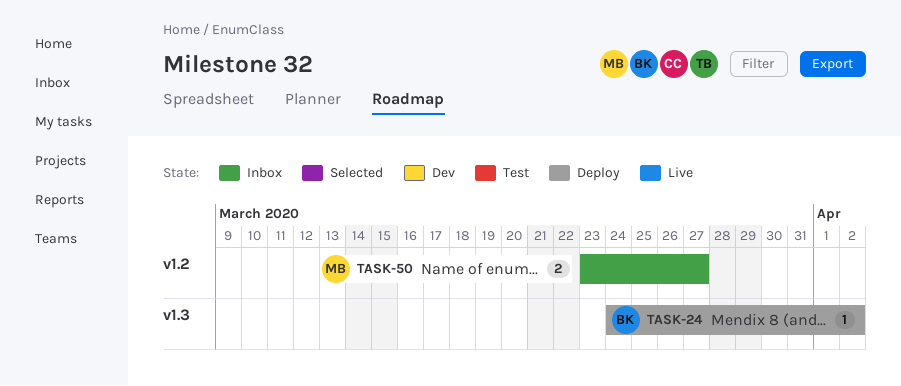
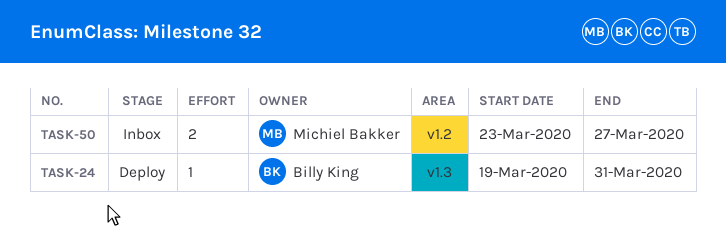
TASK-24, start: Mar 24 -> Mar 19
TASK-24, due: Apr 2 -> Mar 31

